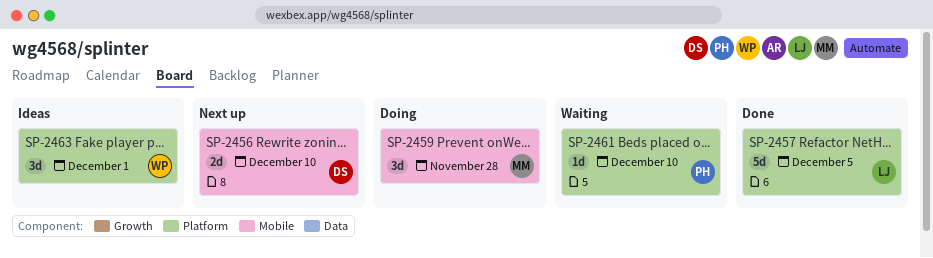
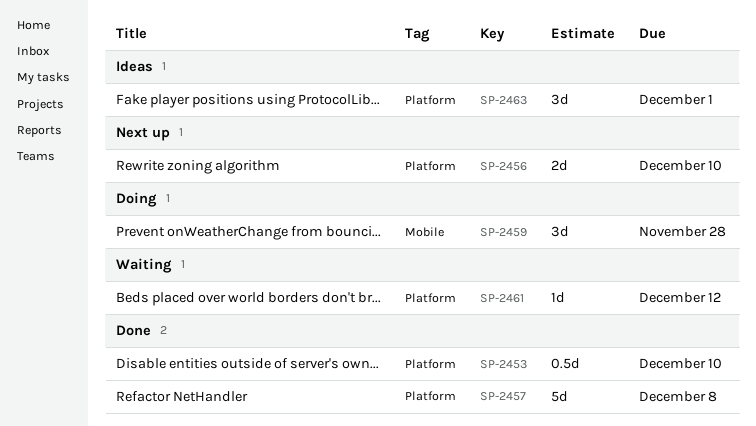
SP-2453: none -> present
SP-2456, label: Mobile -> Platform
SP-2457, due: Dec 5 -> Dec 8
SP-2461, due: Dec 10 -> Dec 12

